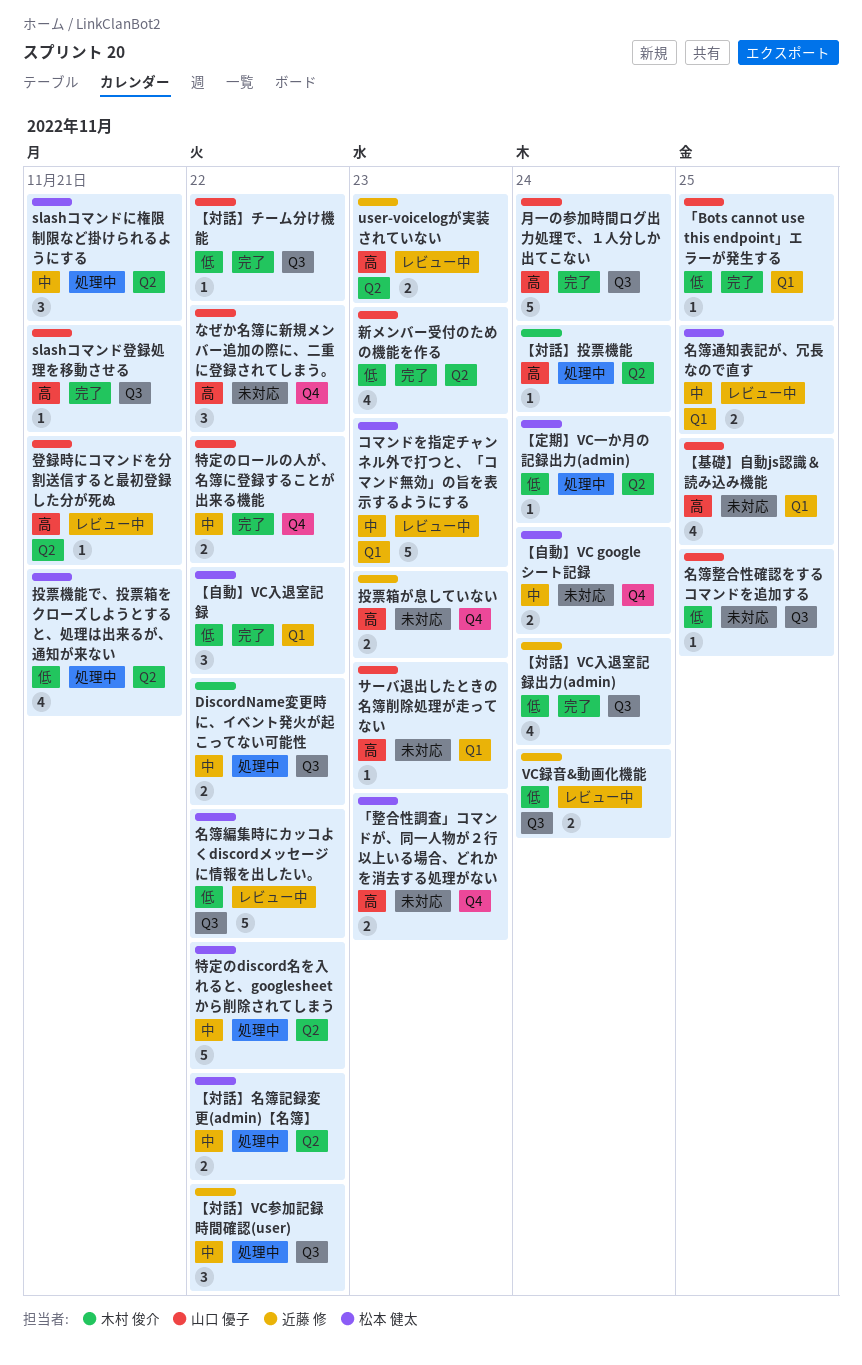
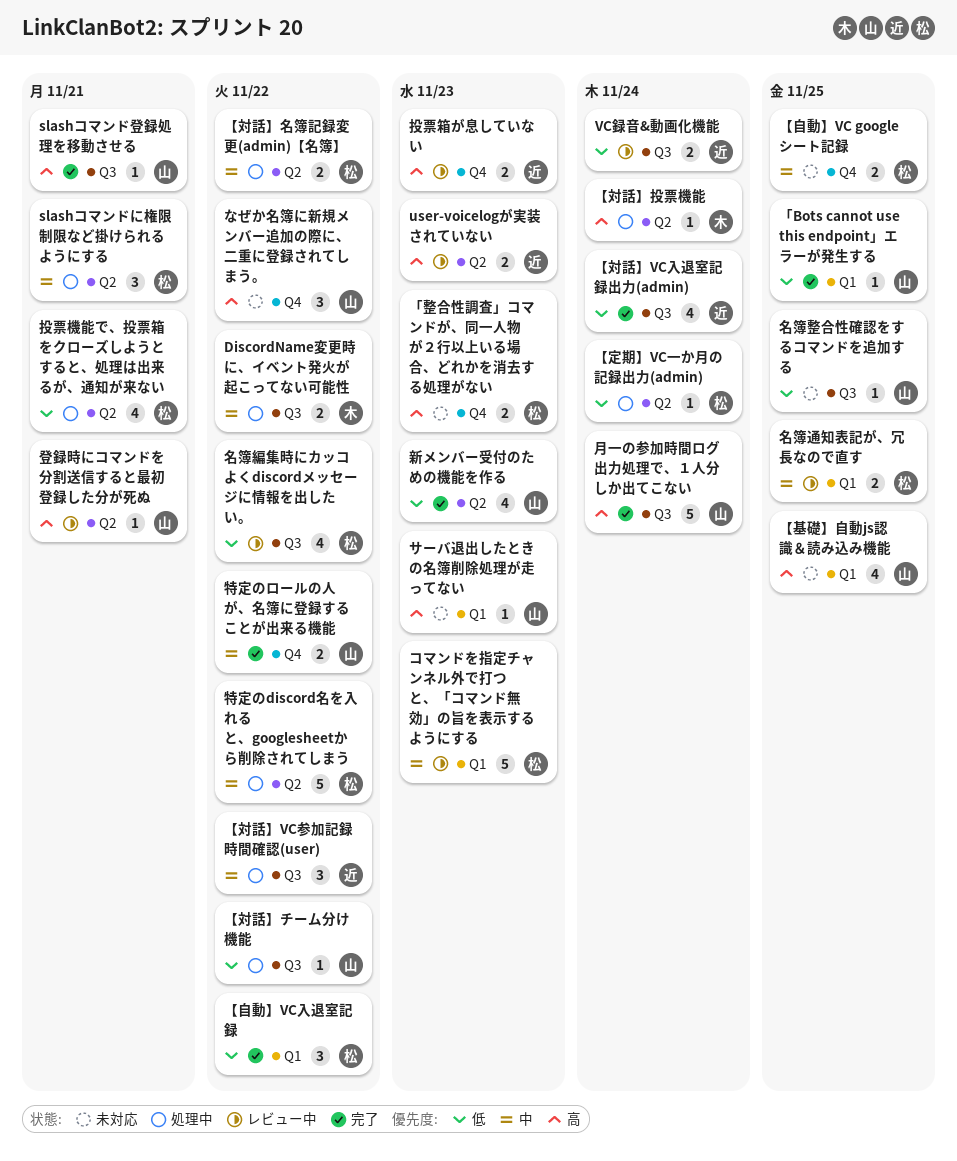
【対話】チーム分け機能, status: 完了 -> 処理中
【自動】VC googleシート記録, due: Nov 24 -> Nov 25
名簿編集時にカッコよくdiscordメッセージに情報を出したい。, estimate: 5 -> 4
投票箱が息していない, status: 未対応 -> レビュー中

